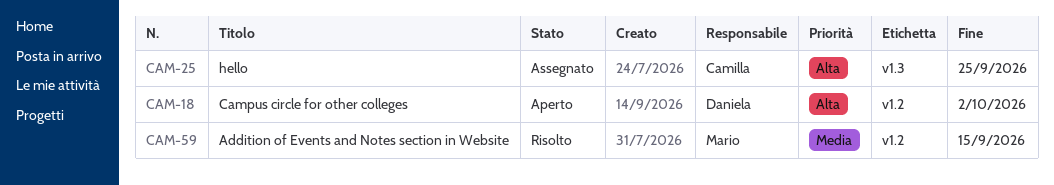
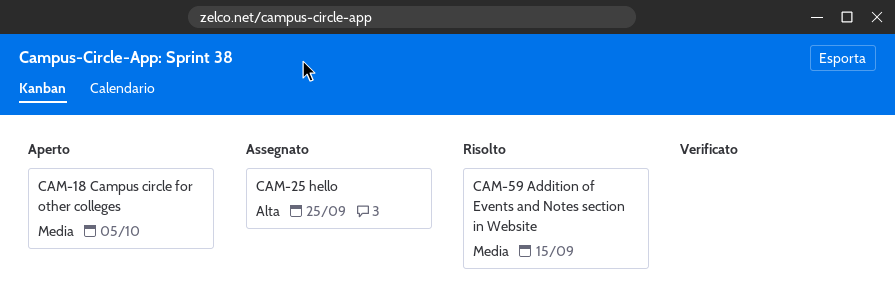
CAM-18, priority: Alta -> Media
CAM-18, due: Oct 2 -> Oct 5

